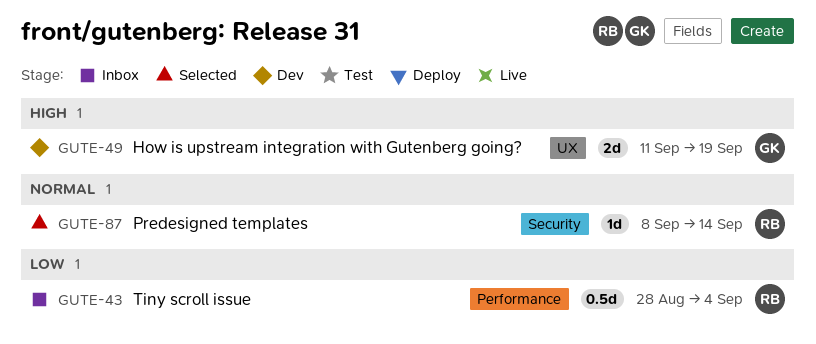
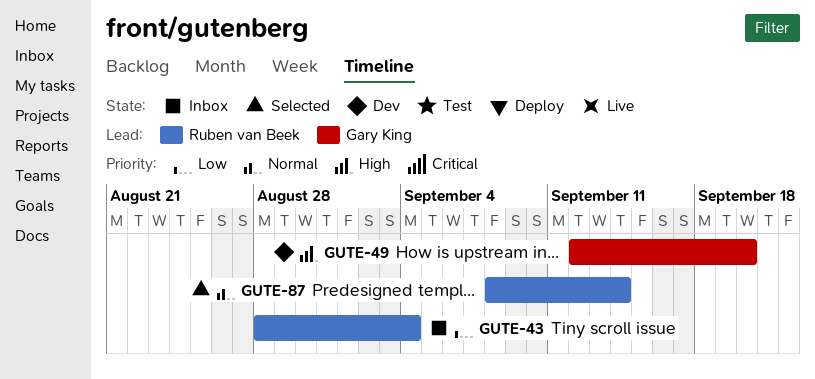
GUTE-49, start: Sep 11 -> Sep 12
GUTE-49, due: Sep 19 -> Sep 20

